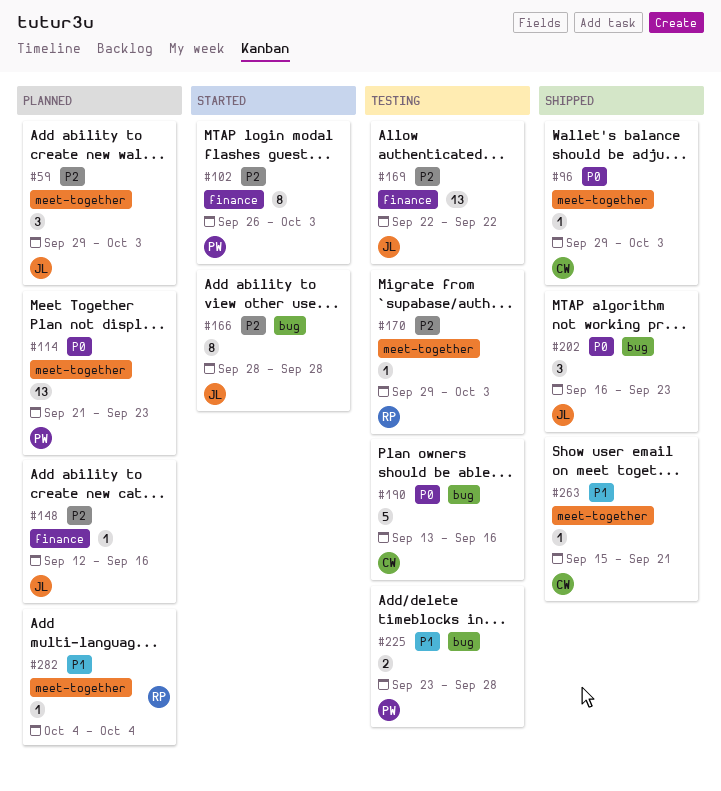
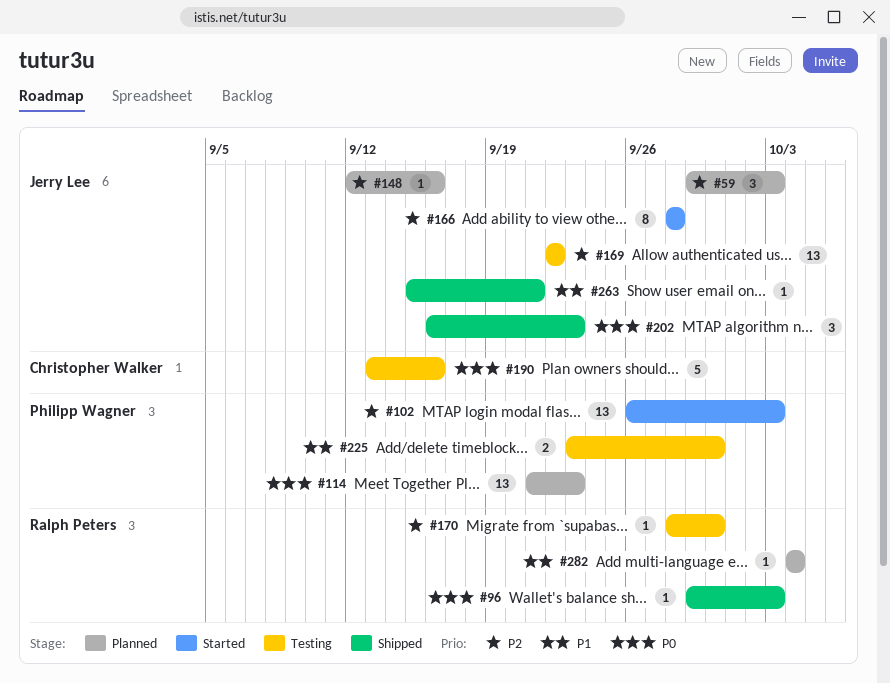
#96, owner: Christopher Walker -> Ralph Peters
#102, estimate: 8 -> 13
#170, start: Sep 29 -> Sep 28
#170, due: Oct 3 -> Sep 30
#225, due: Sep 28 -> Sep 30
#263, owner: Christopher Walker -> Jerry Lee

